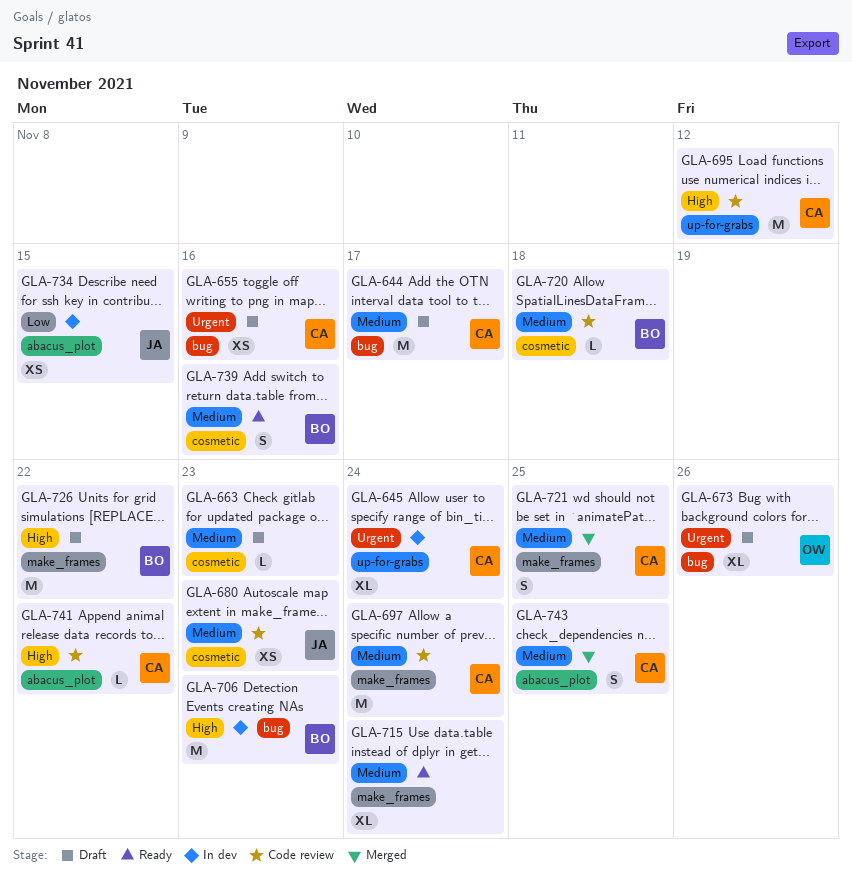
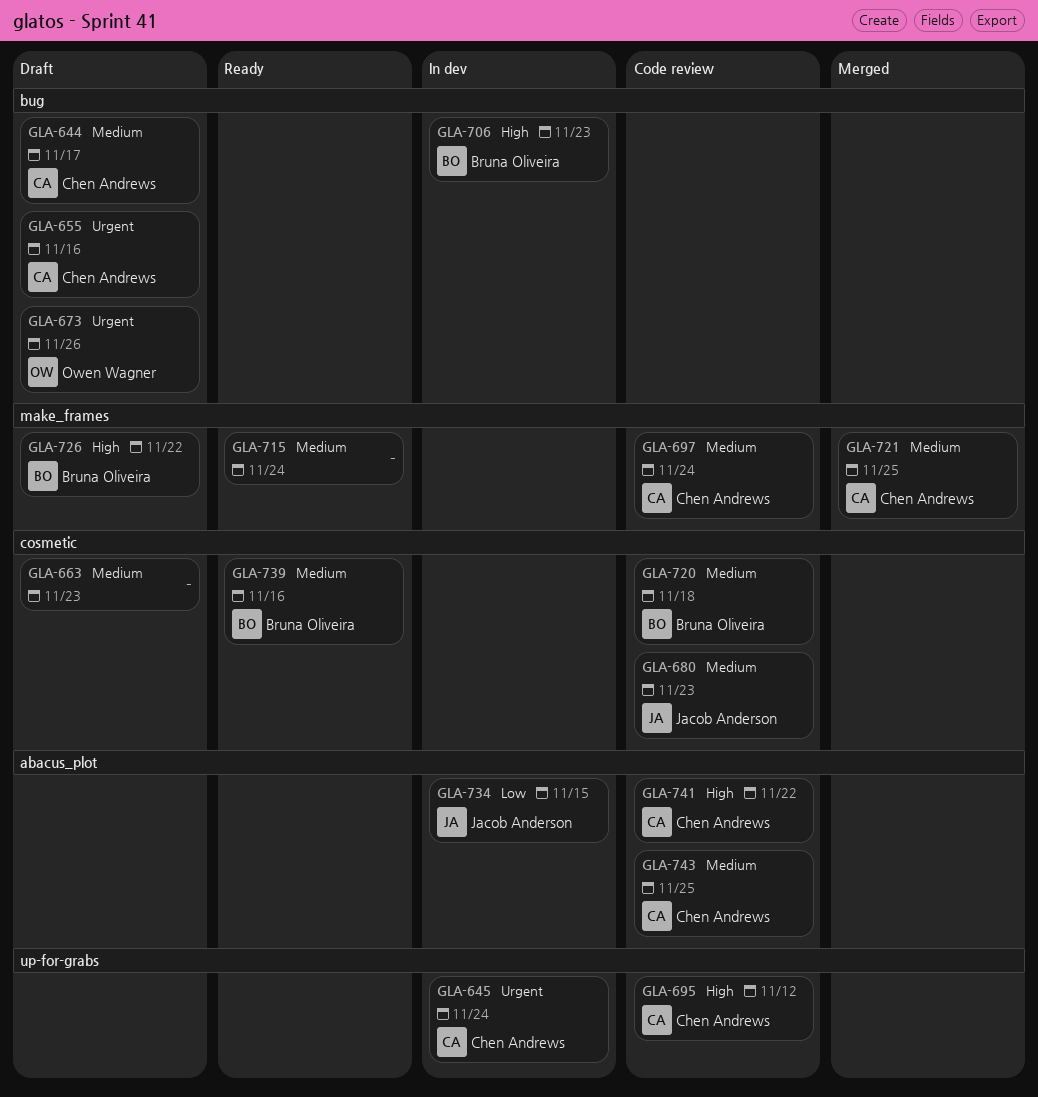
GLA-743, status: Merged -> Code review

